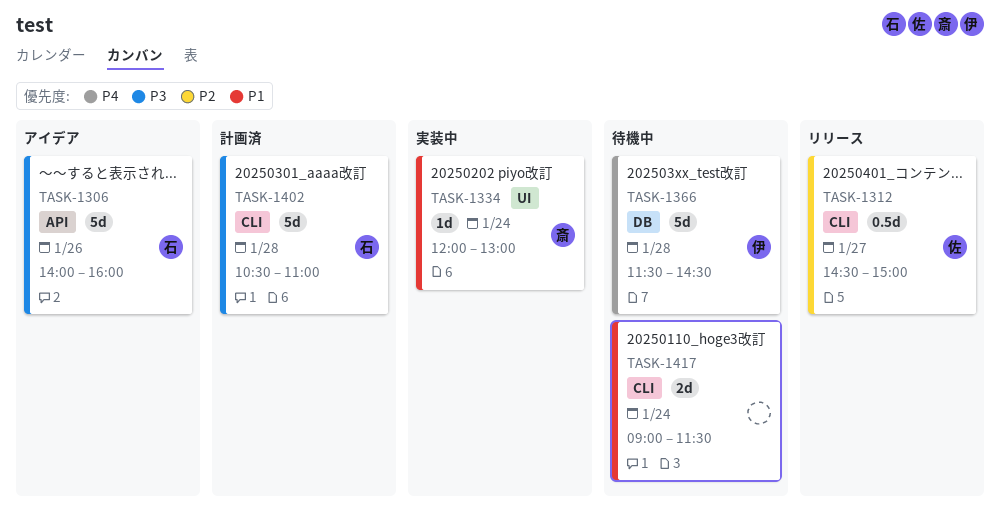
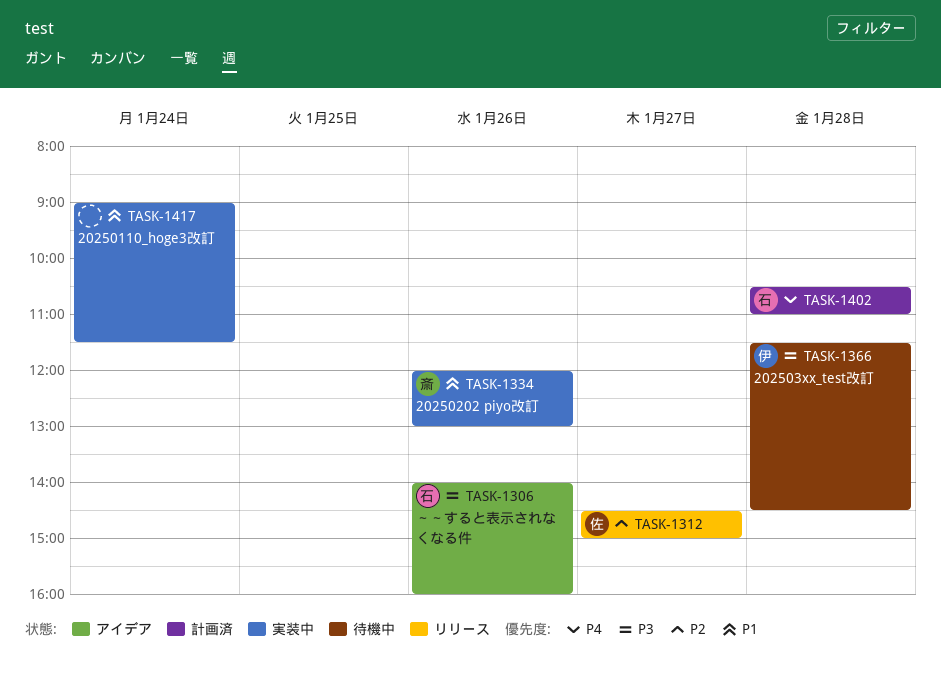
TASK-1334, day: Jan 24 -> Jan 26
TASK-1366, priority: P4 -> P3
TASK-1402, priority: P3 -> P4
TASK-1417, status: 待機中 -> 実装中

